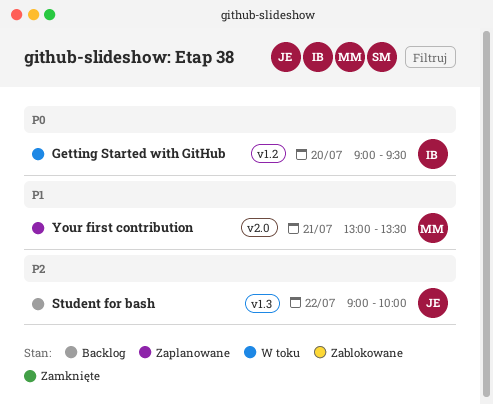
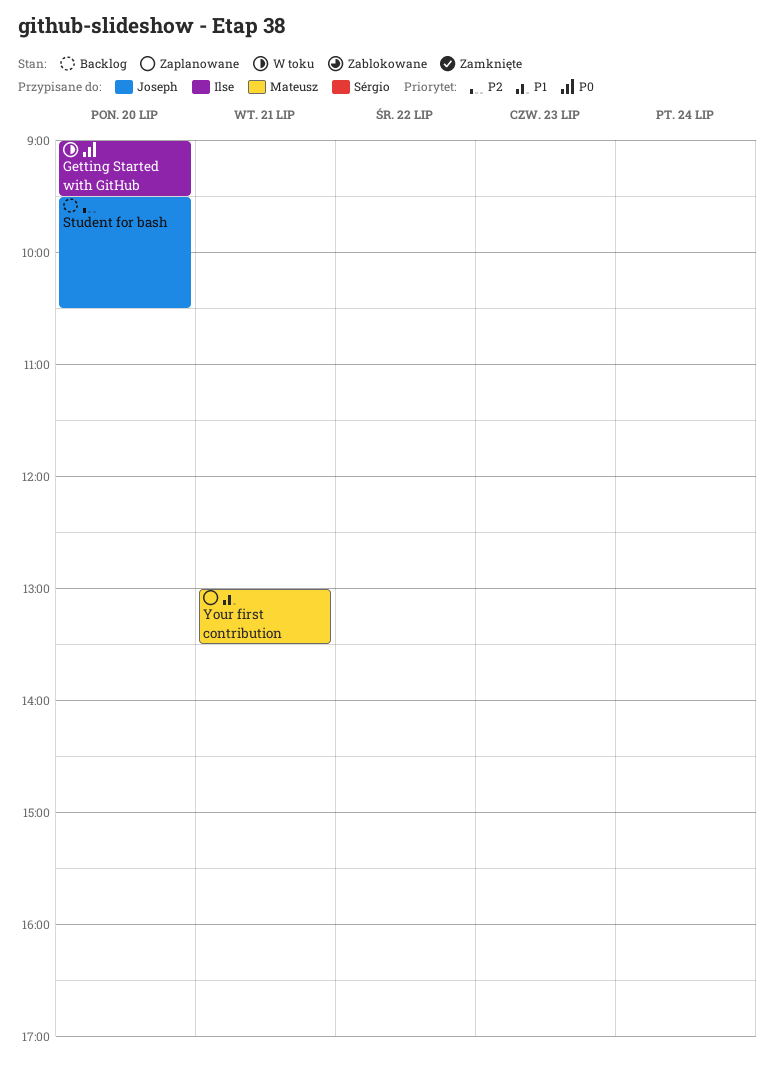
Student for bash, day: Jul 22 -> Jul 20
Student for bash, begins: 09:00 -> 09:30
Student for bash, ends: 10:00 -> 10:30

